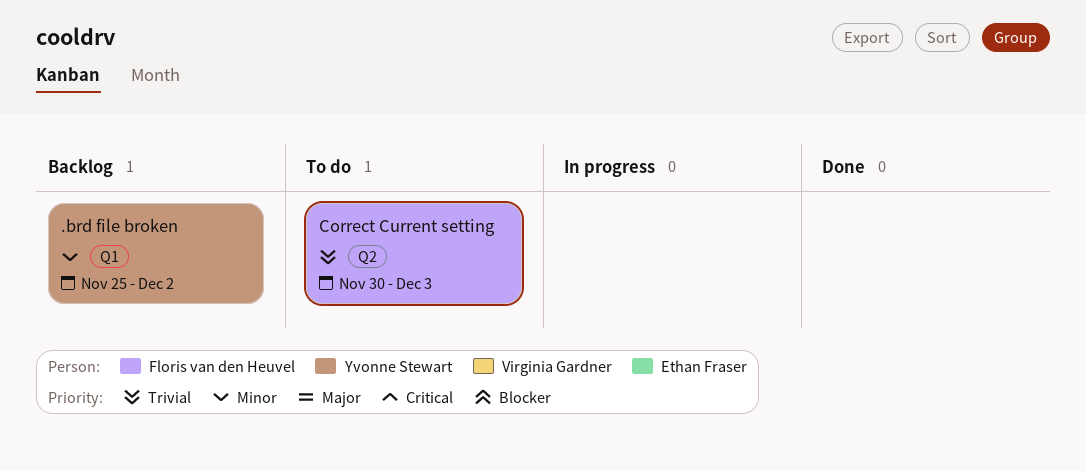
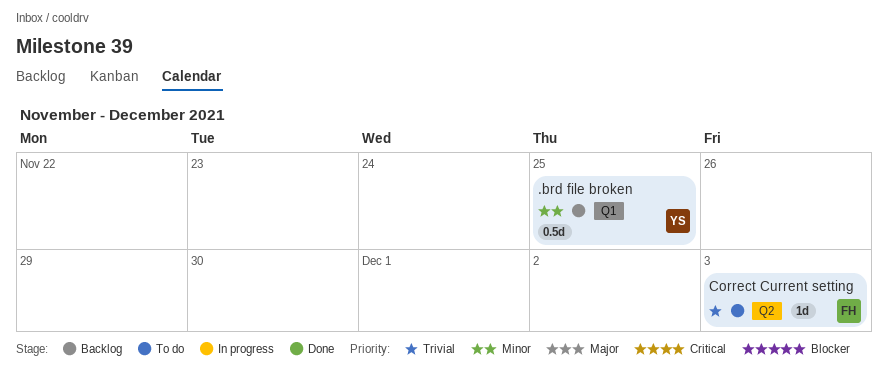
.brd file broken, due: Dec 2 -> Nov 25

